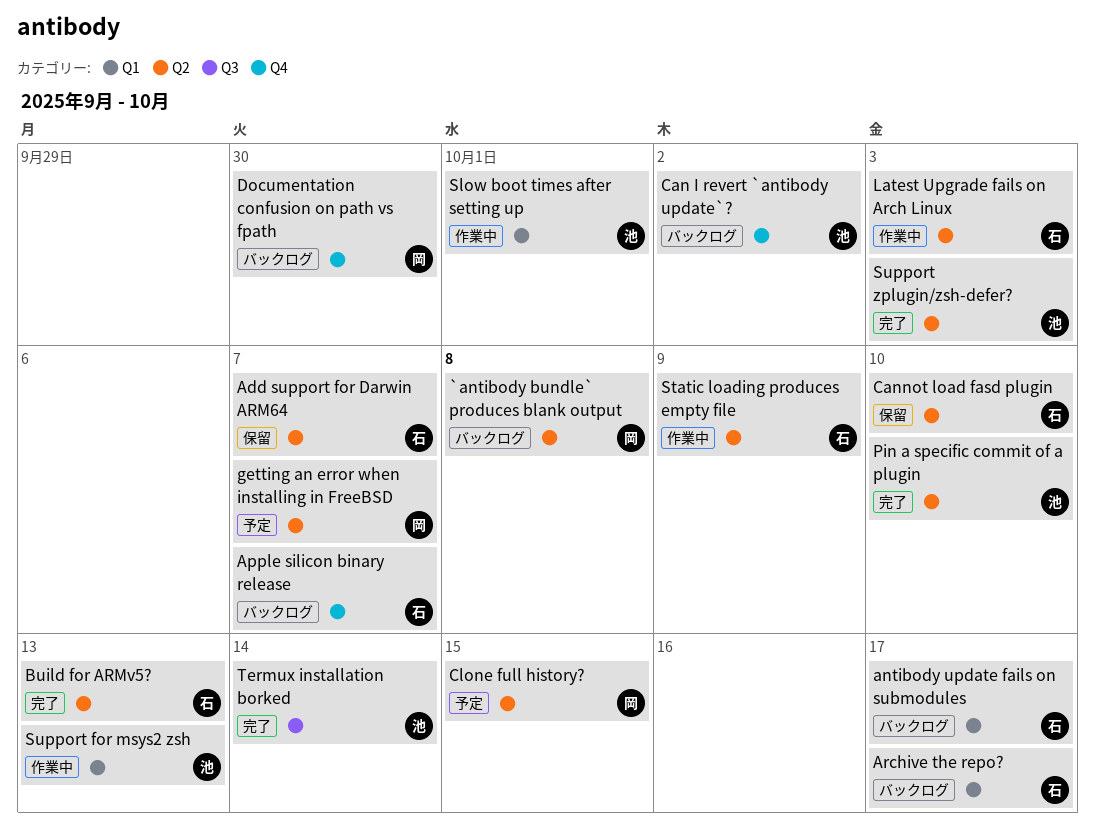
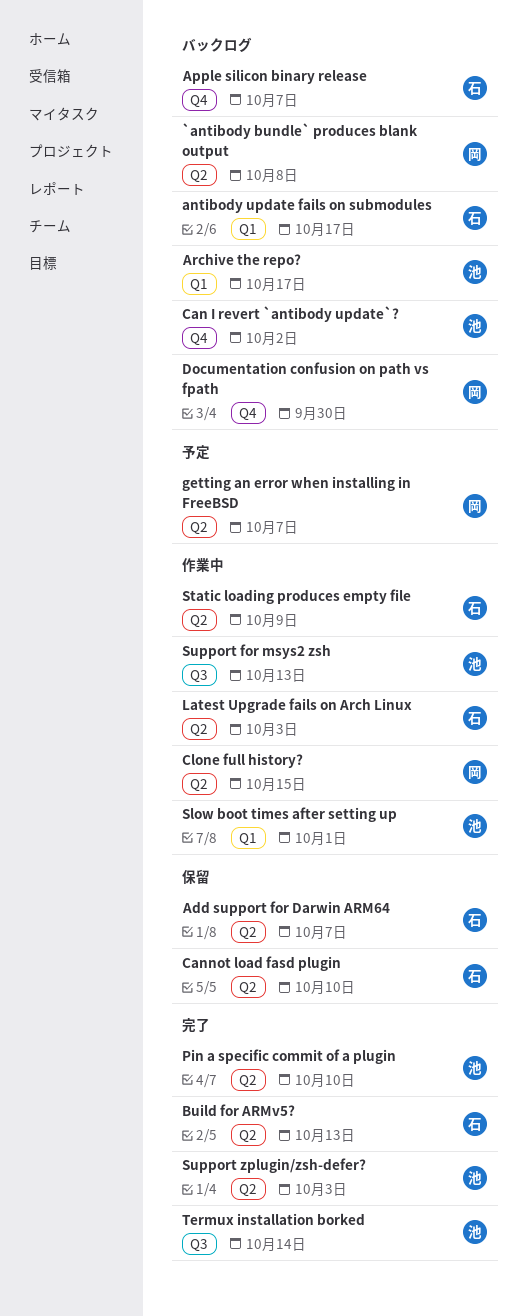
Archive the repo?, owner: 石 -> 池
Clone full history?, status: 予定 -> 作業中
Support for msys2 zsh, label: Q1 -> Q3

